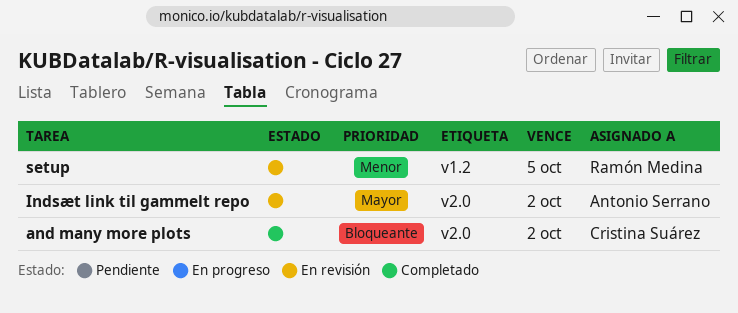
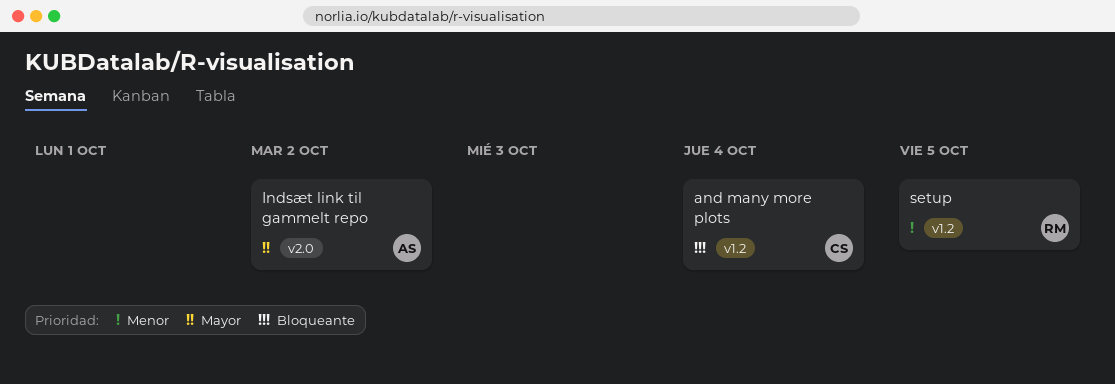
and many more plots, label: v2.0 -> v1.2
and many more plots, due: Oct 2 -> Oct 4

